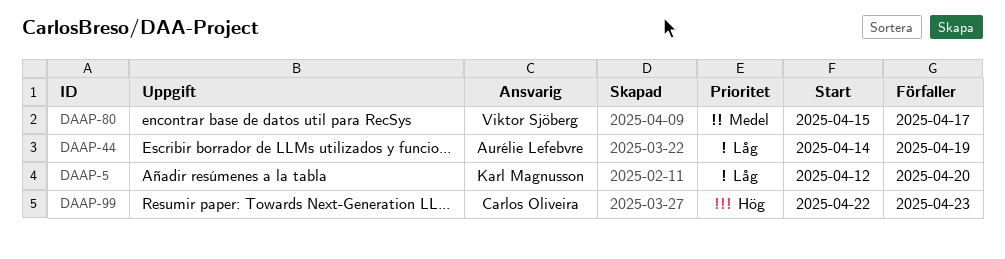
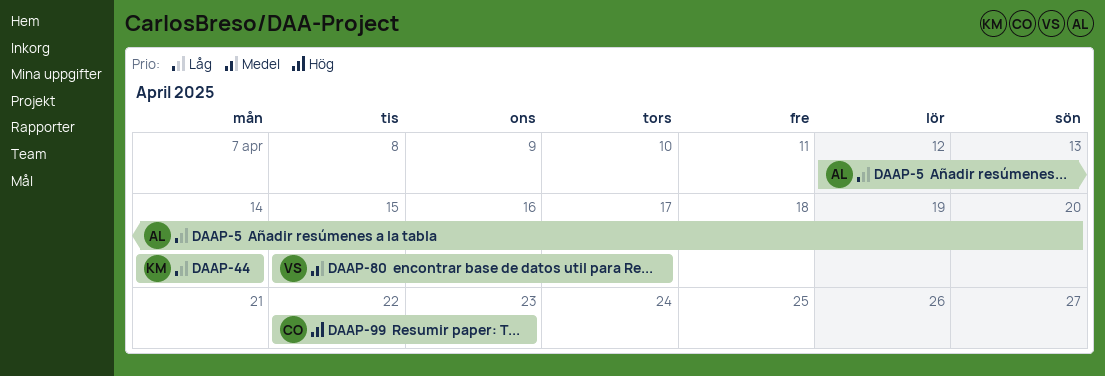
DAAP-5, owner: Karl Magnusson -> Aurélie Lefebvre
DAAP-44, owner: Aurélie Lefebvre -> Karl Magnusson
DAAP-44, due: Apr 19 -> Apr 14

